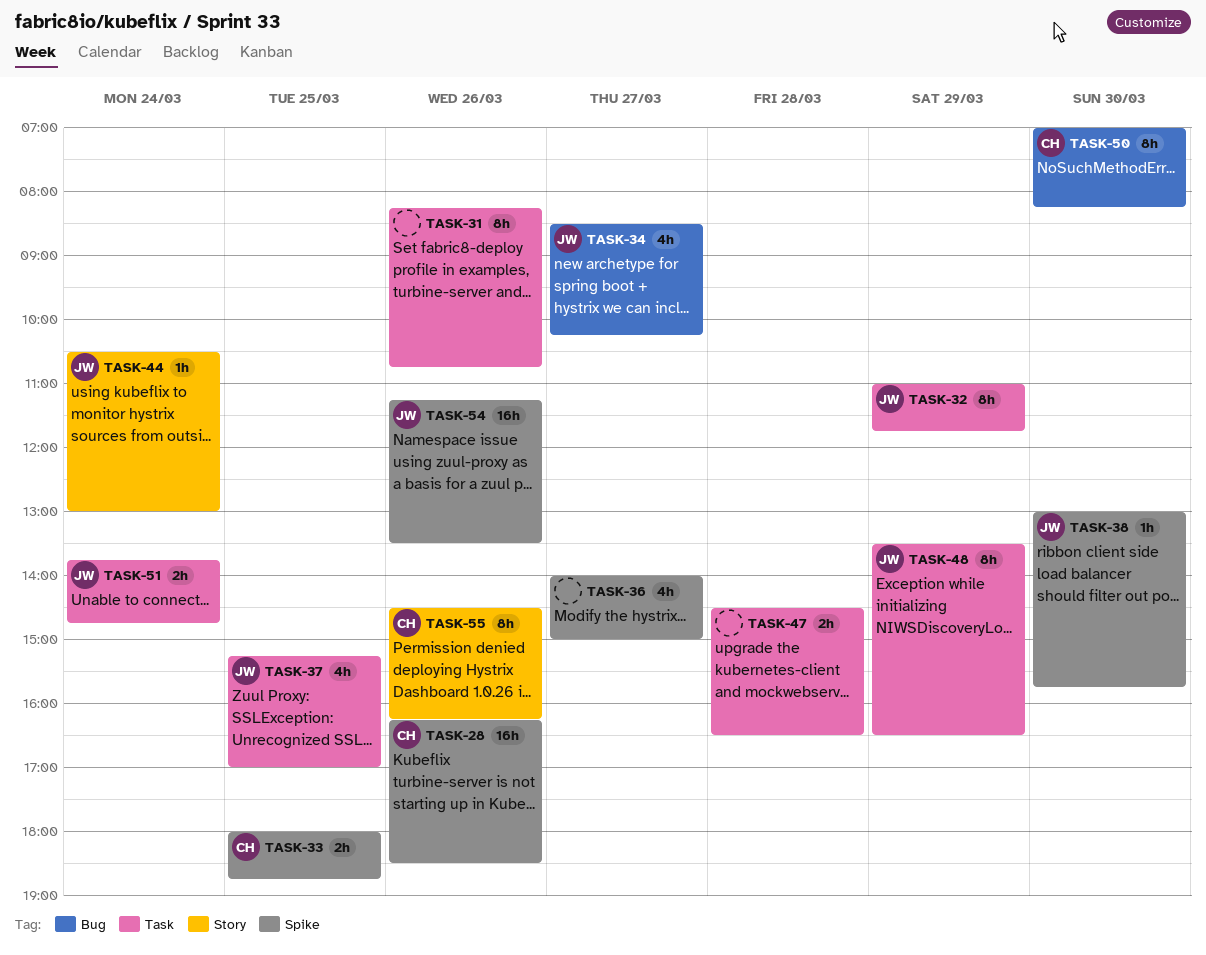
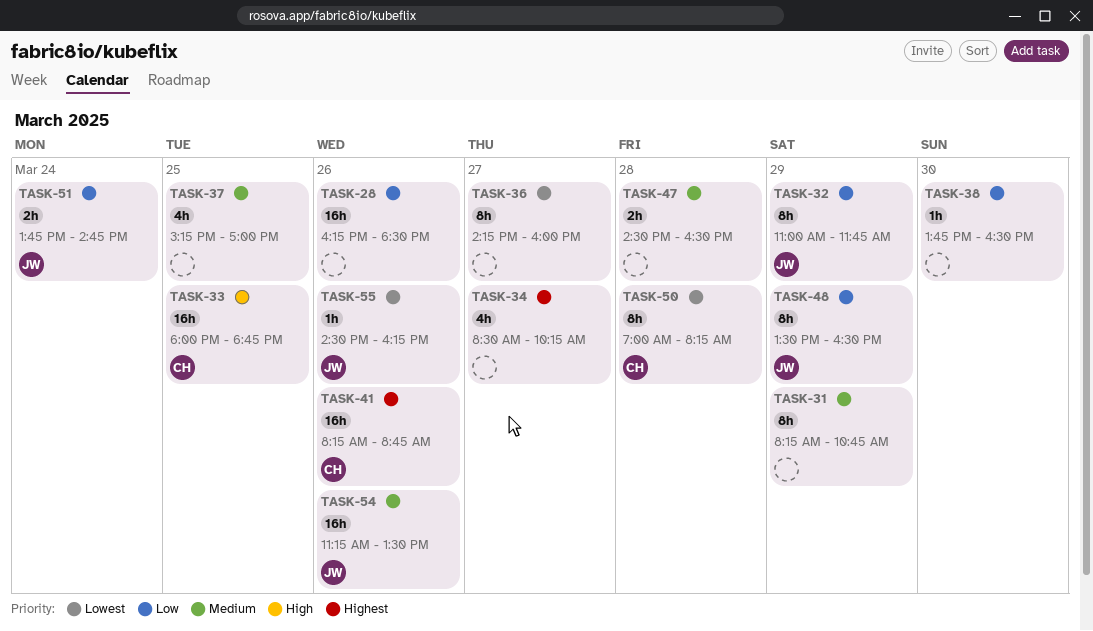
TASK-28, owner: CH -> none
TASK-31, day: Mar 26 -> Mar 29
TASK-33, estimate: 2h -> 16h
TASK-34, owner: JW -> none
TASK-36, estimate: 4h -> 8h
TASK-36, begins: 14:00 -> 14:15
TASK-36, ends: 15:00 -> 16:00
TASK-37, owner: JW -> none
TASK-38, owner: JW -> none
TASK-38, begins: 13:00 -> 13:45
TASK-38, ends: 15:45 -> 16:30
TASK-41: none -> present
TASK-44: present -> none
TASK-50, day: Mar 30 -> Mar 28
TASK-55, owner: CH -> JW
TASK-55, estimate: 8h -> 1h

